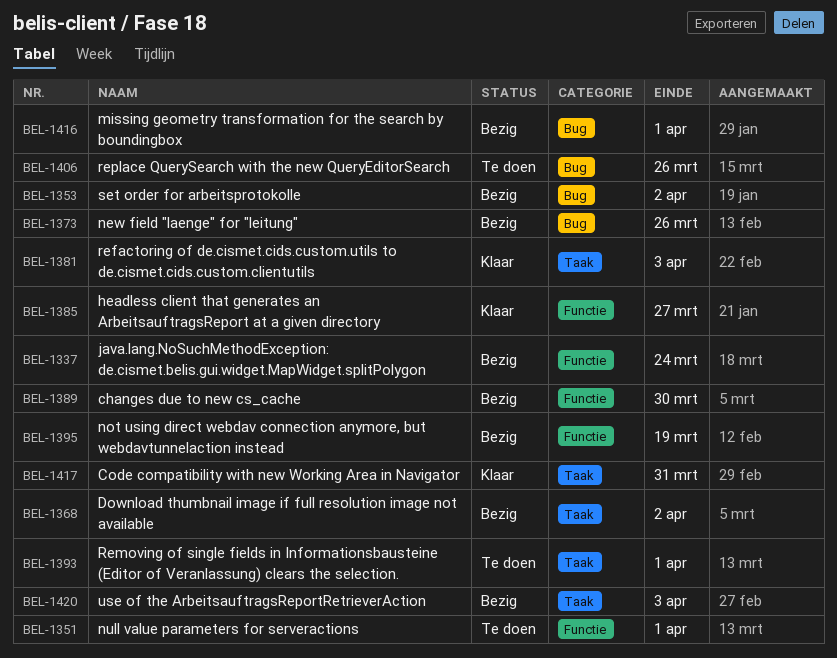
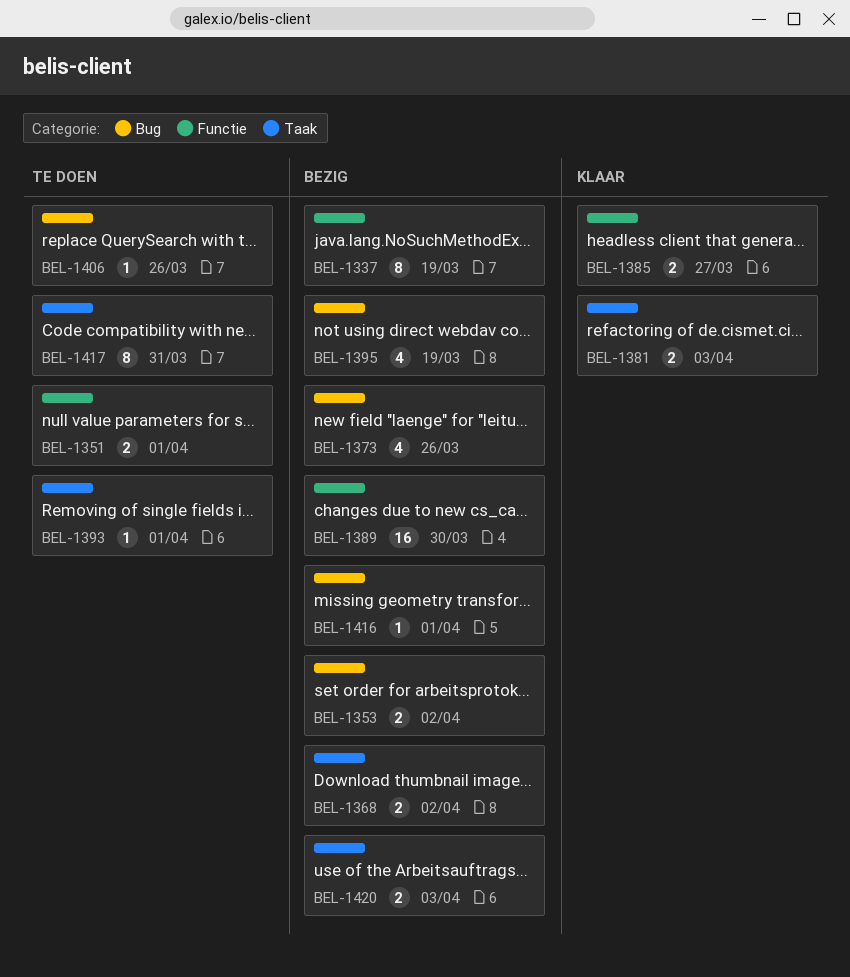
BEL-1337, due: Mar 24 -> Mar 19
BEL-1395, label: Functie -> Bug
BEL-1417, status: Klaar -> Te doen

